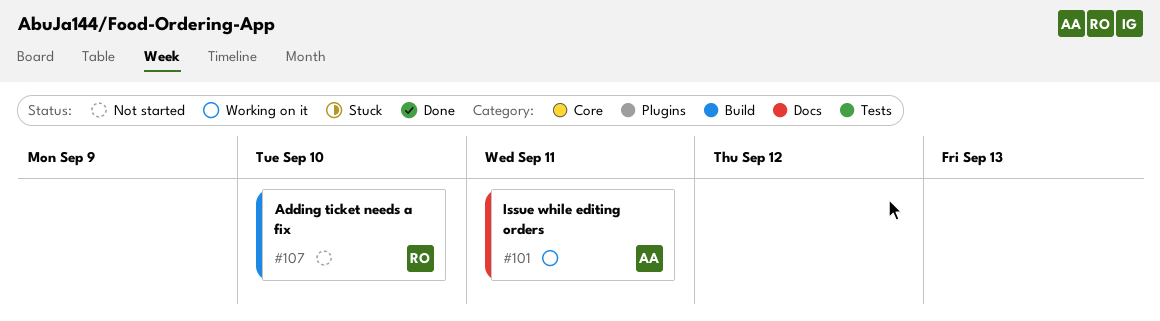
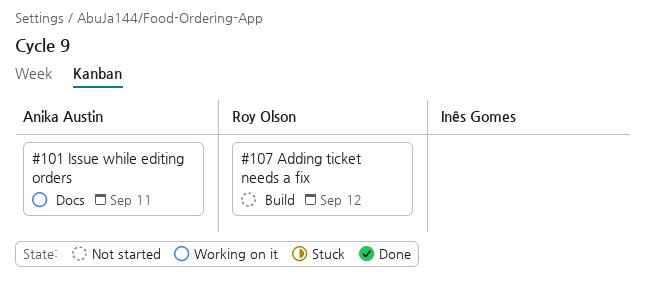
#107, due: Sep 10 -> Sep 12

